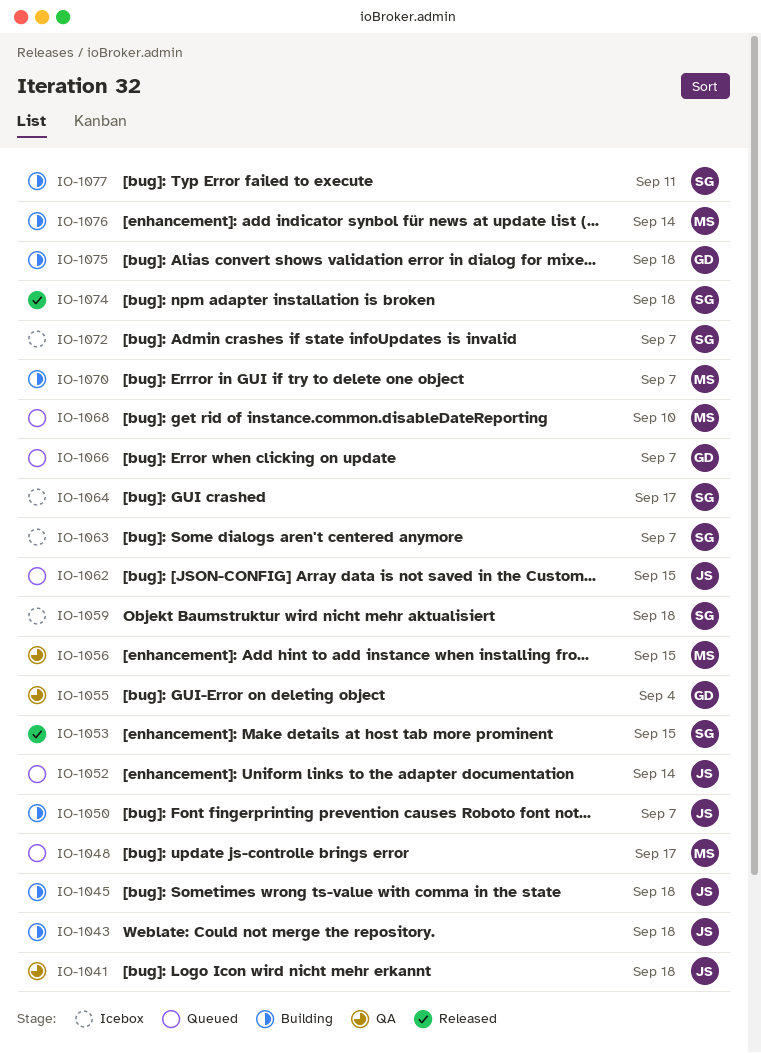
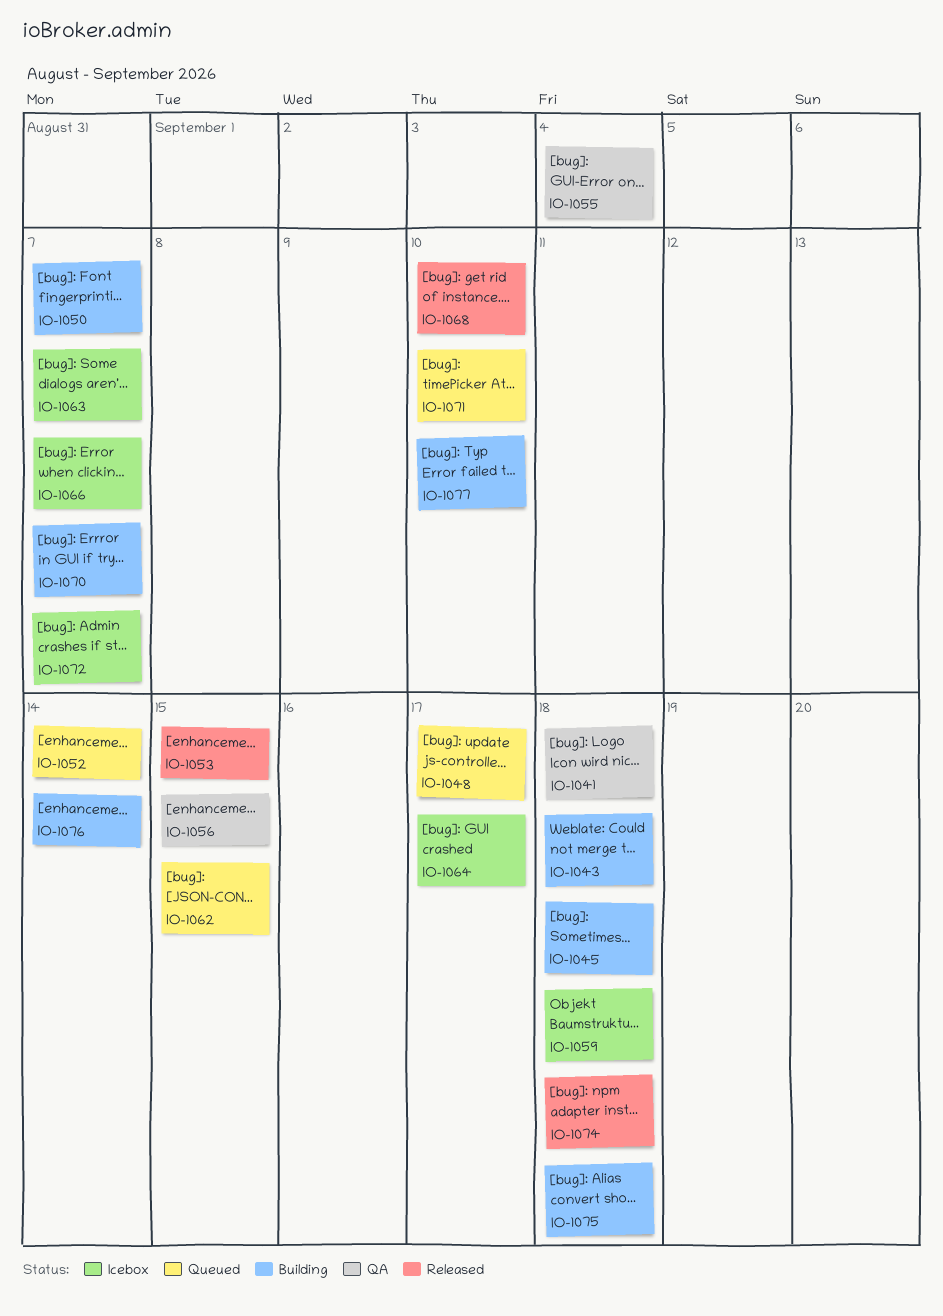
IO-1066, status: Queued -> Icebox
IO-1068, status: Queued -> Released
IO-1071: none -> present
IO-1077, due: Sep 11 -> Sep 10

